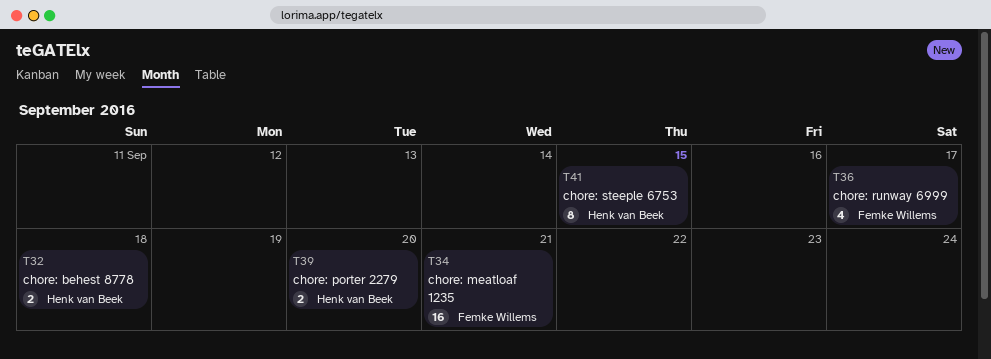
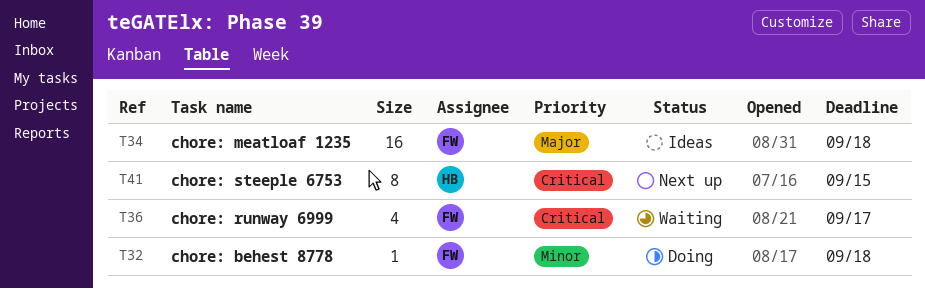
T32, owner: Henk van Beek -> Femke Willems
T32, estimate: 2 -> 1
T34, due: Sep 21 -> Sep 18
T39: present -> none

